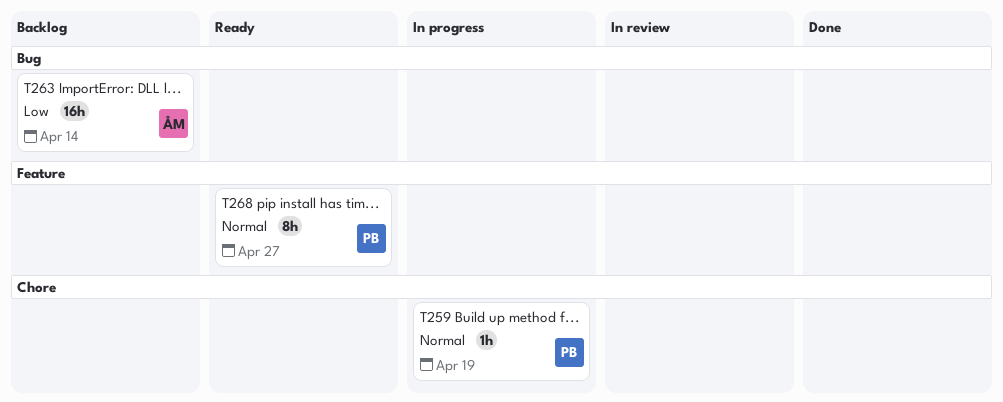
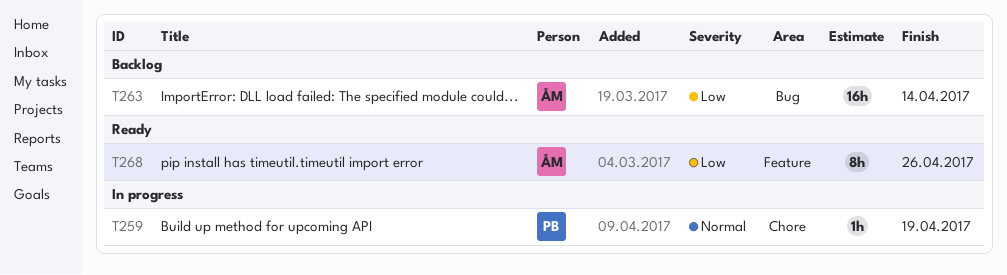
T268, owner: PB -> ÅM
T268, priority: Normal -> Low
T268, due: Apr 27 -> Apr 26

